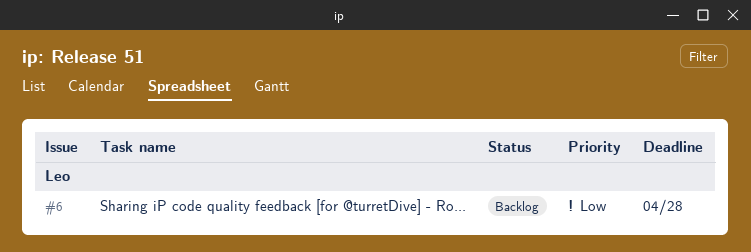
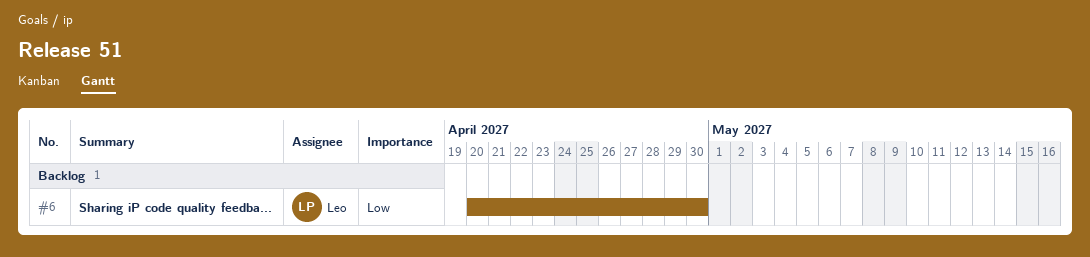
#6, due: Apr 28 -> Apr 30

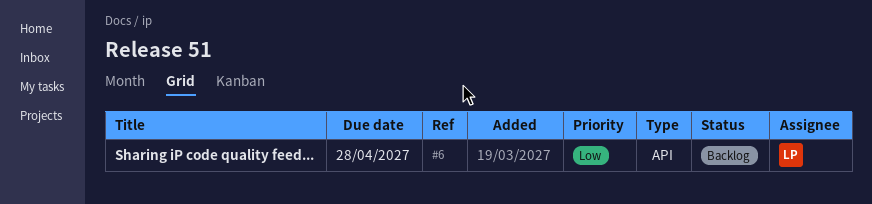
#6, due: Apr 30 -> Apr 28

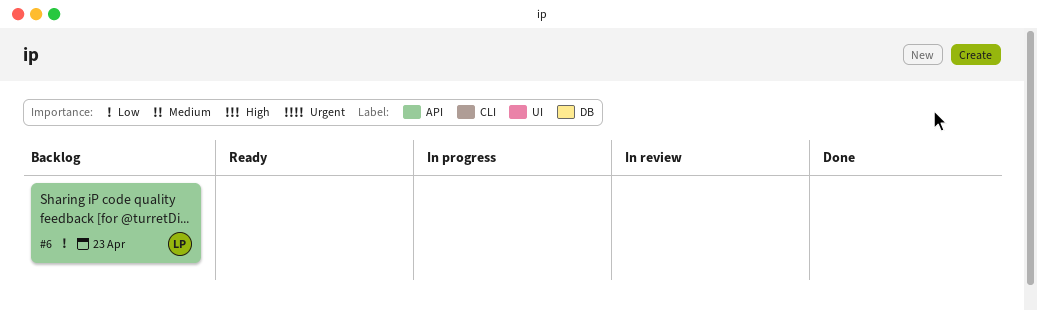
#6, due: Apr 28 -> Apr 23

